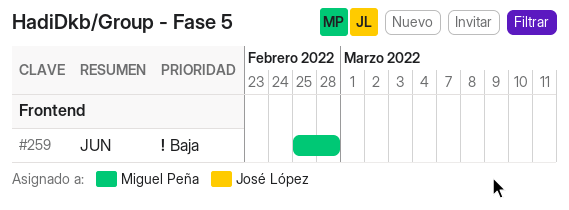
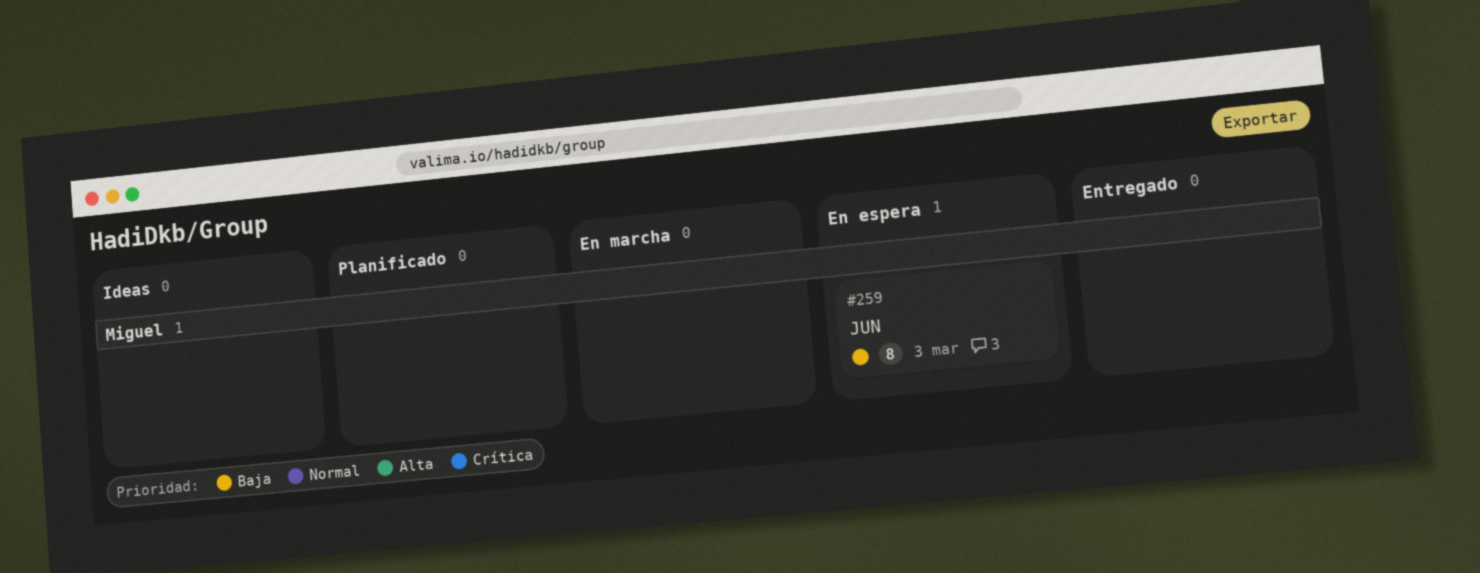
#259, due: Feb 28 -> Mar 3

